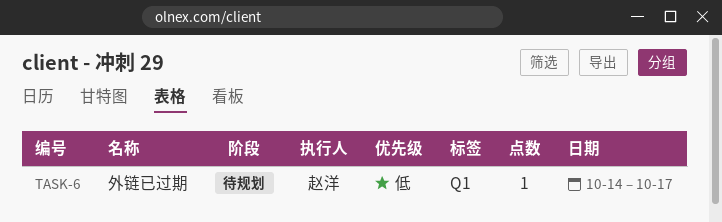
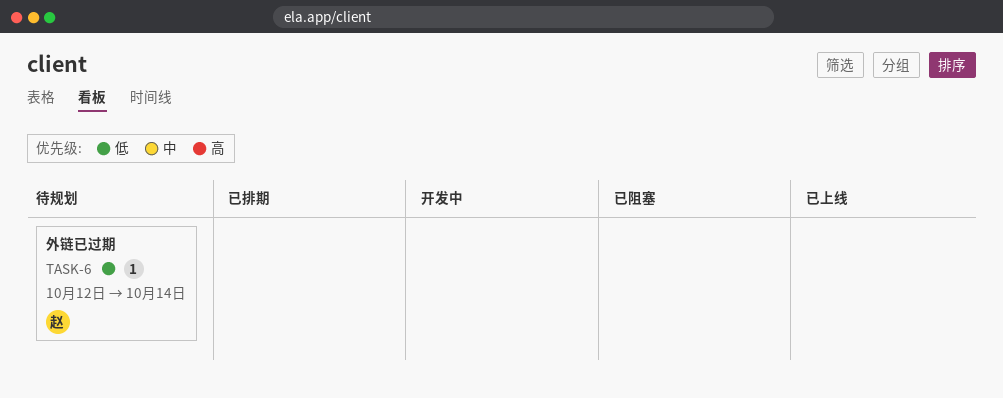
TASK-6, start: Oct 14 -> Oct 12
TASK-6, due: Oct 17 -> Oct 14

